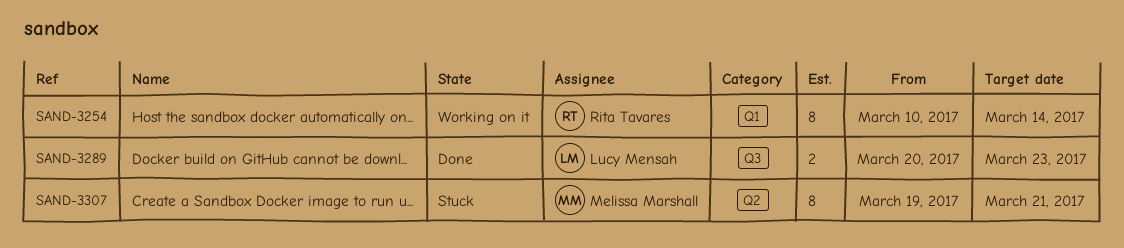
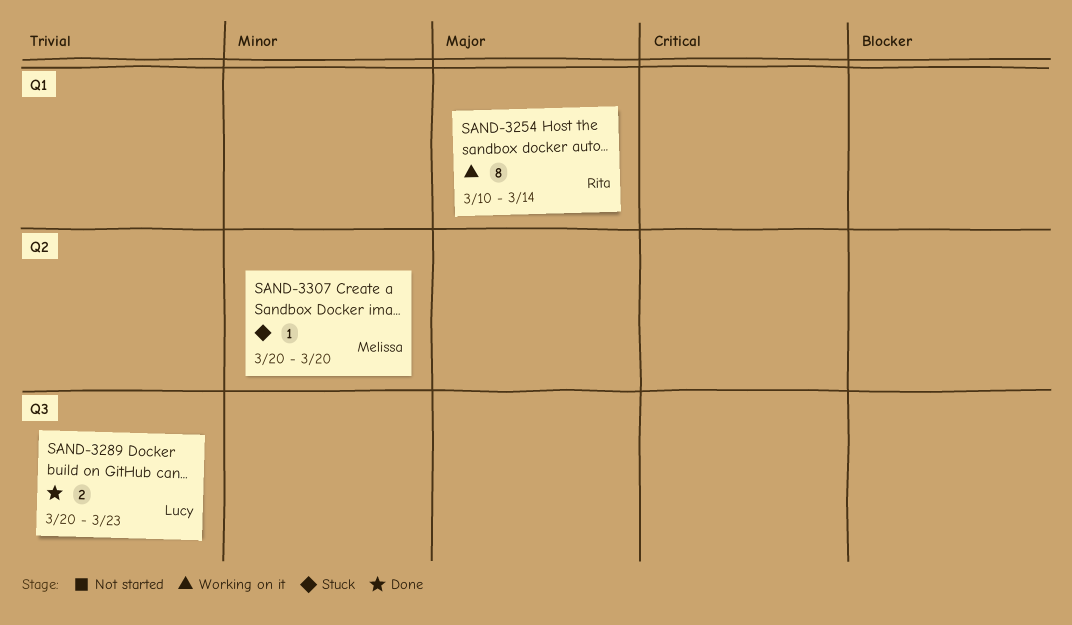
SAND-3307, estimate: 8 -> 1
SAND-3307, start: Mar 19 -> Mar 20
SAND-3307, due: Mar 21 -> Mar 20

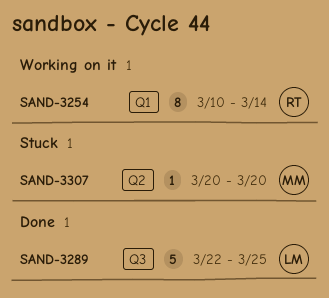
SAND-3289, estimate: 2 -> 5
SAND-3289, start: Mar 20 -> Mar 22
SAND-3289, due: Mar 23 -> Mar 25

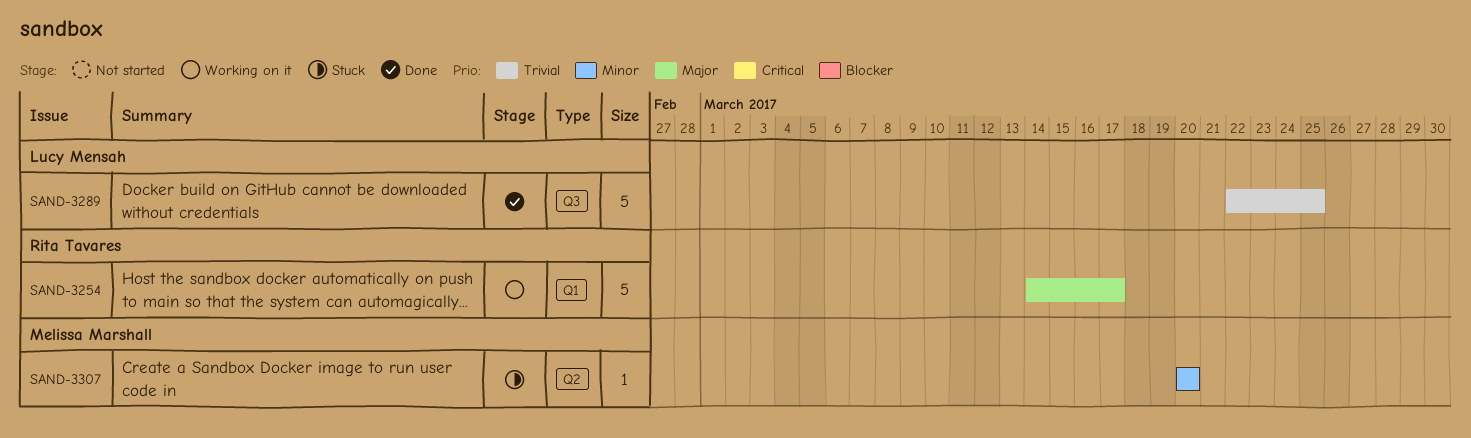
SAND-3254, estimate: 8 -> 5
SAND-3254, start: Mar 10 -> Mar 14
SAND-3254, due: Mar 14 -> Mar 17

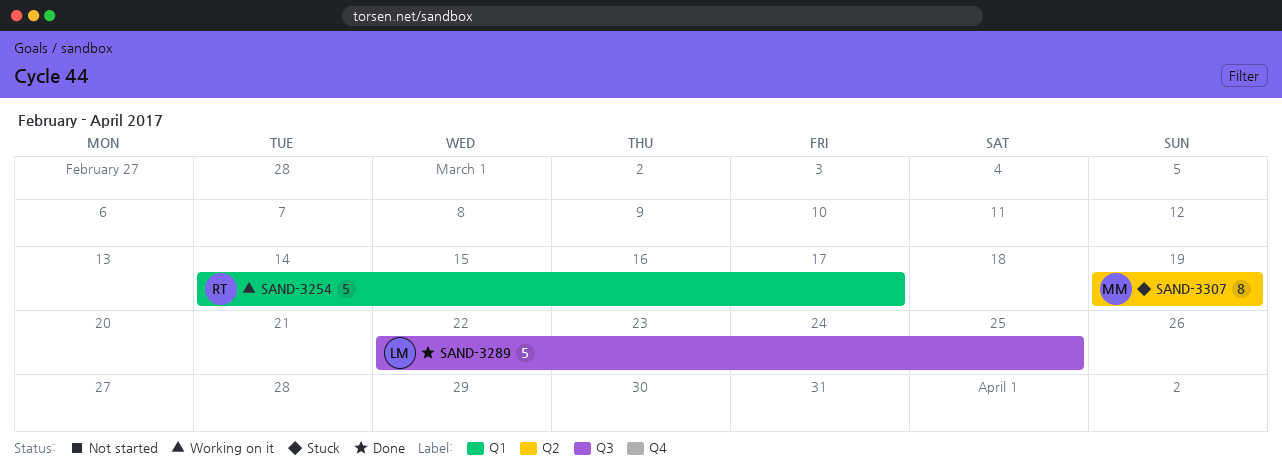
SAND-3307, estimate: 1 -> 8
SAND-3307, start: Mar 20 -> Mar 19
SAND-3307, due: Mar 20 -> Mar 19

